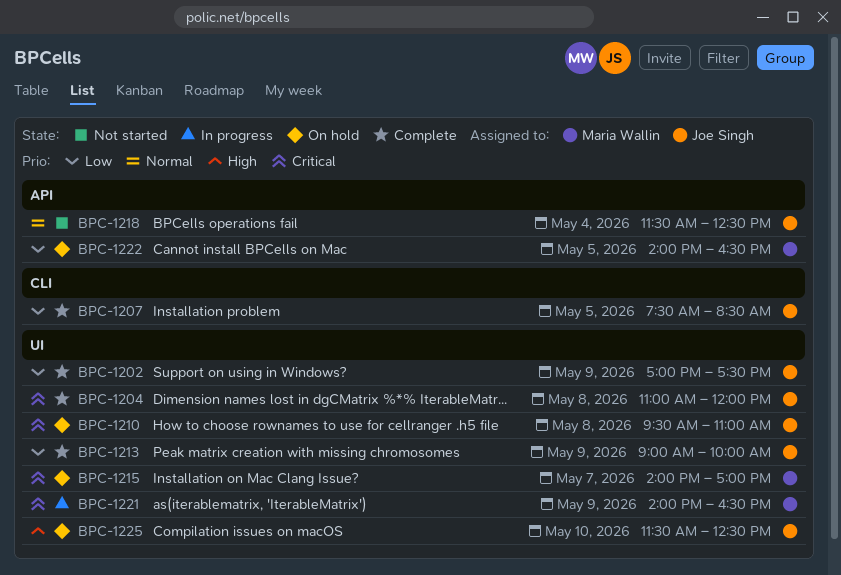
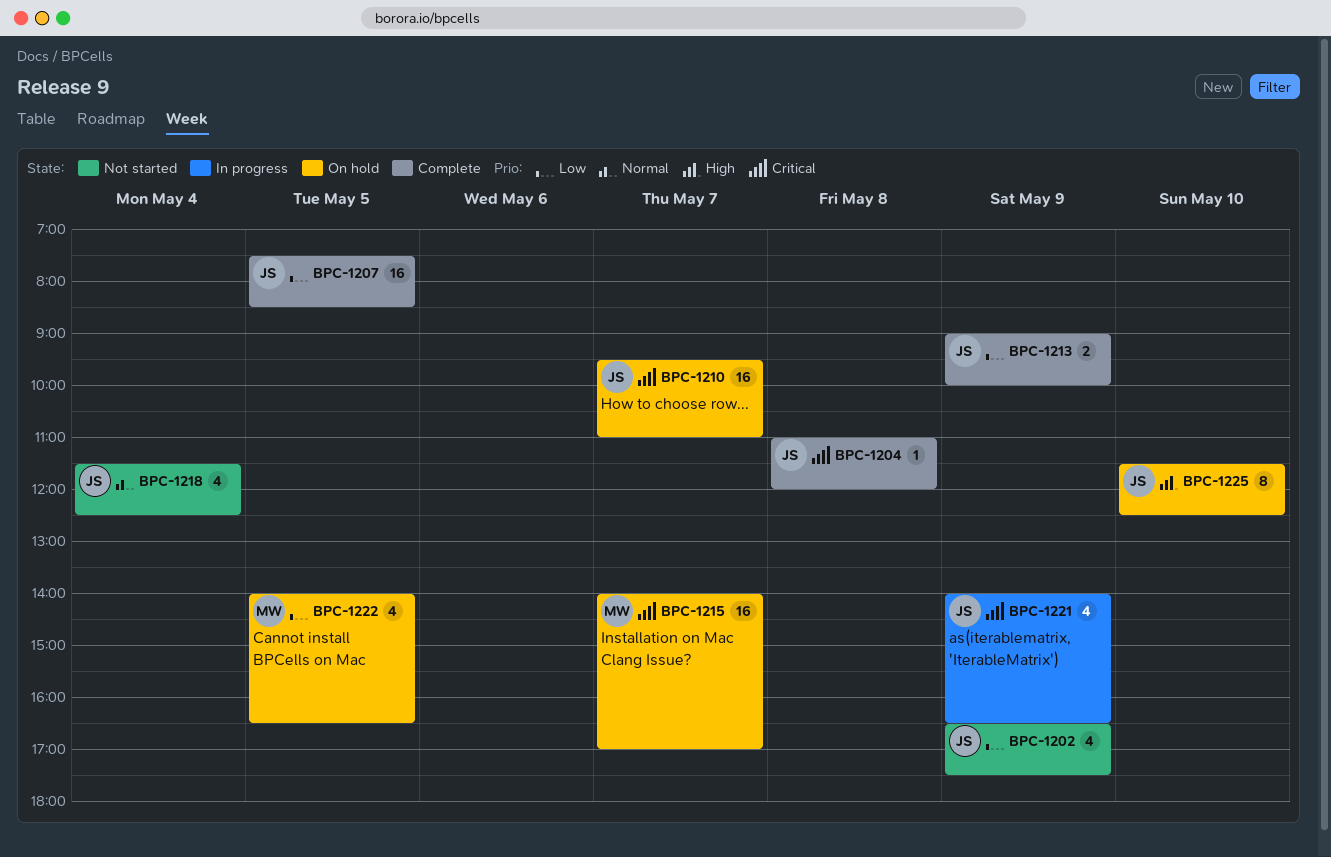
BPC-1202, status: Complete -> Not started
BPC-1202, begins: 17:00 -> 16:30
BPC-1210, day: May 8 -> May 7
BPC-1221, owner: Maria Wallin -> Joe Singh

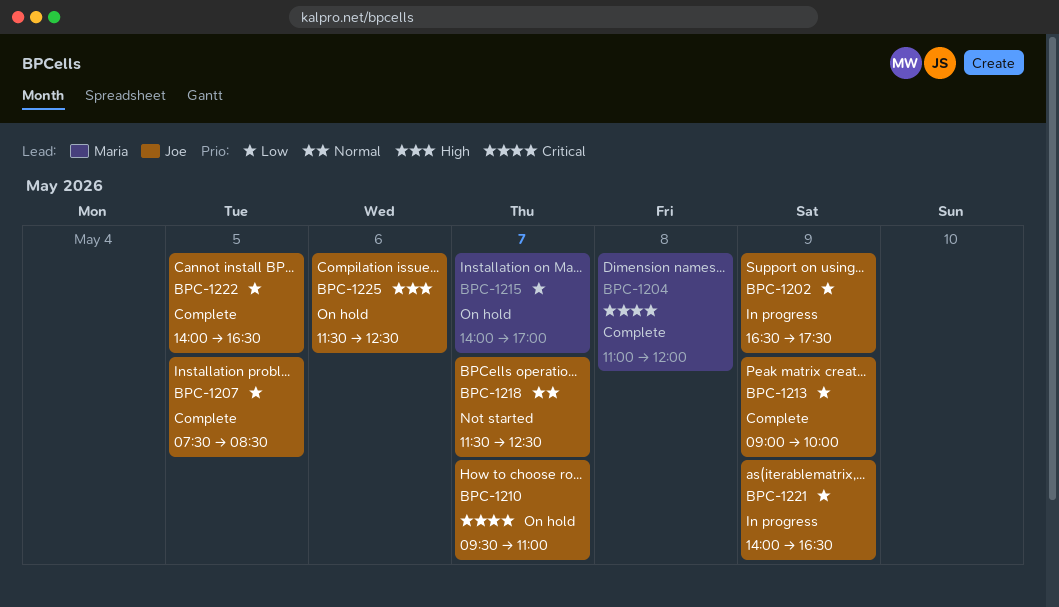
BPC-1202, status: Not started -> In progress
BPC-1204, owner: Joe -> Maria
BPC-1215, priority: Critical -> Low
BPC-1218, day: May 4 -> May 7
BPC-1221, priority: Critical -> Low
BPC-1222, status: On hold -> Complete
BPC-1222, owner: Maria -> Joe
BPC-1225, day: May 10 -> May 6

